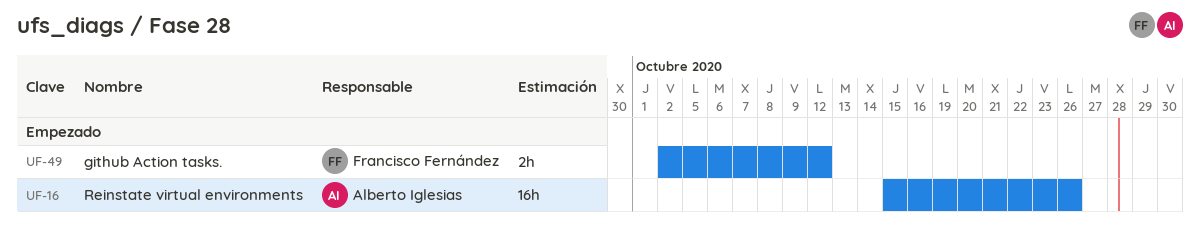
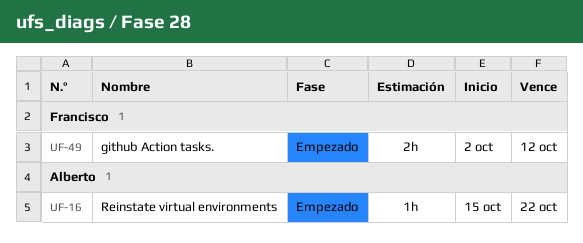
UF-16, estimate: 16h -> 1h
UF-16, due: Oct 26 -> Oct 22

